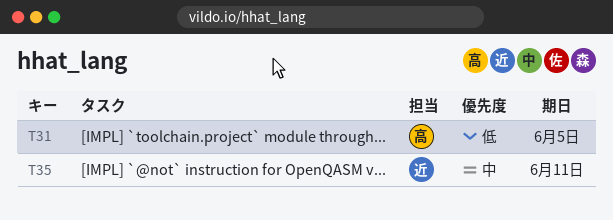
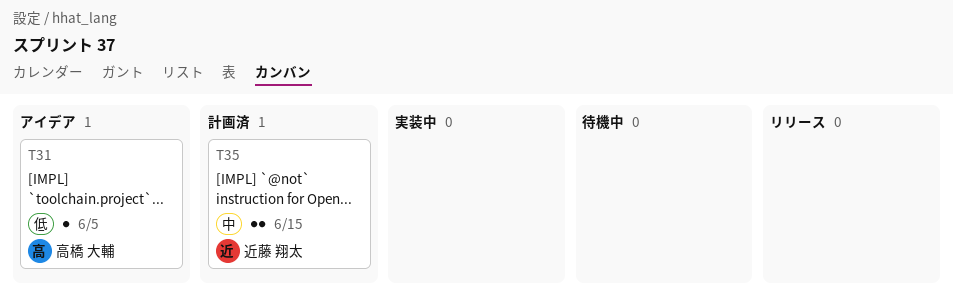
T35, due: Jun 11 -> Jun 15

